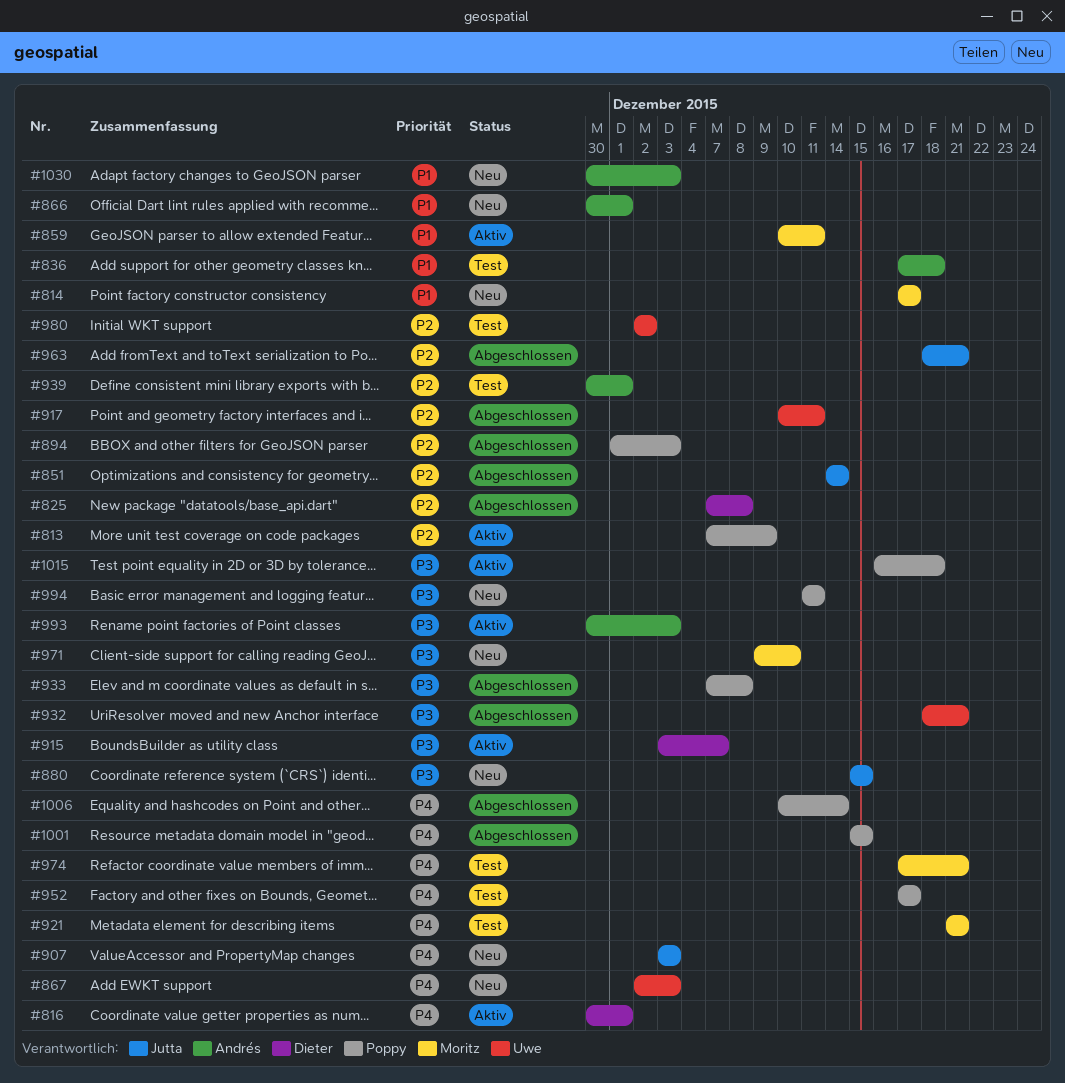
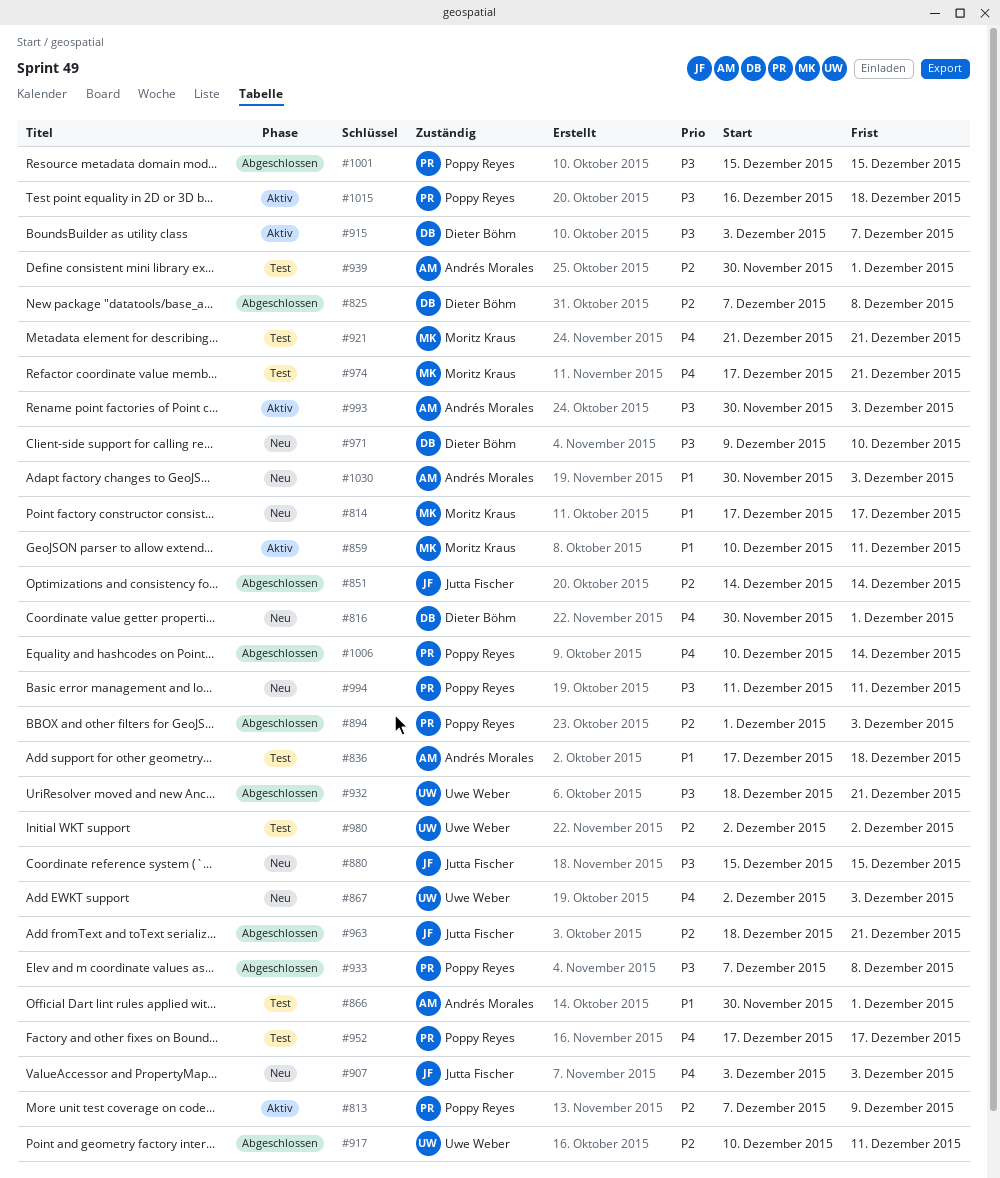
#816, status: Aktiv -> Neu
#866, status: Neu -> Test
#971, owner: Moritz Kraus -> Dieter Böhm
#1001, priority: P4 -> P3

